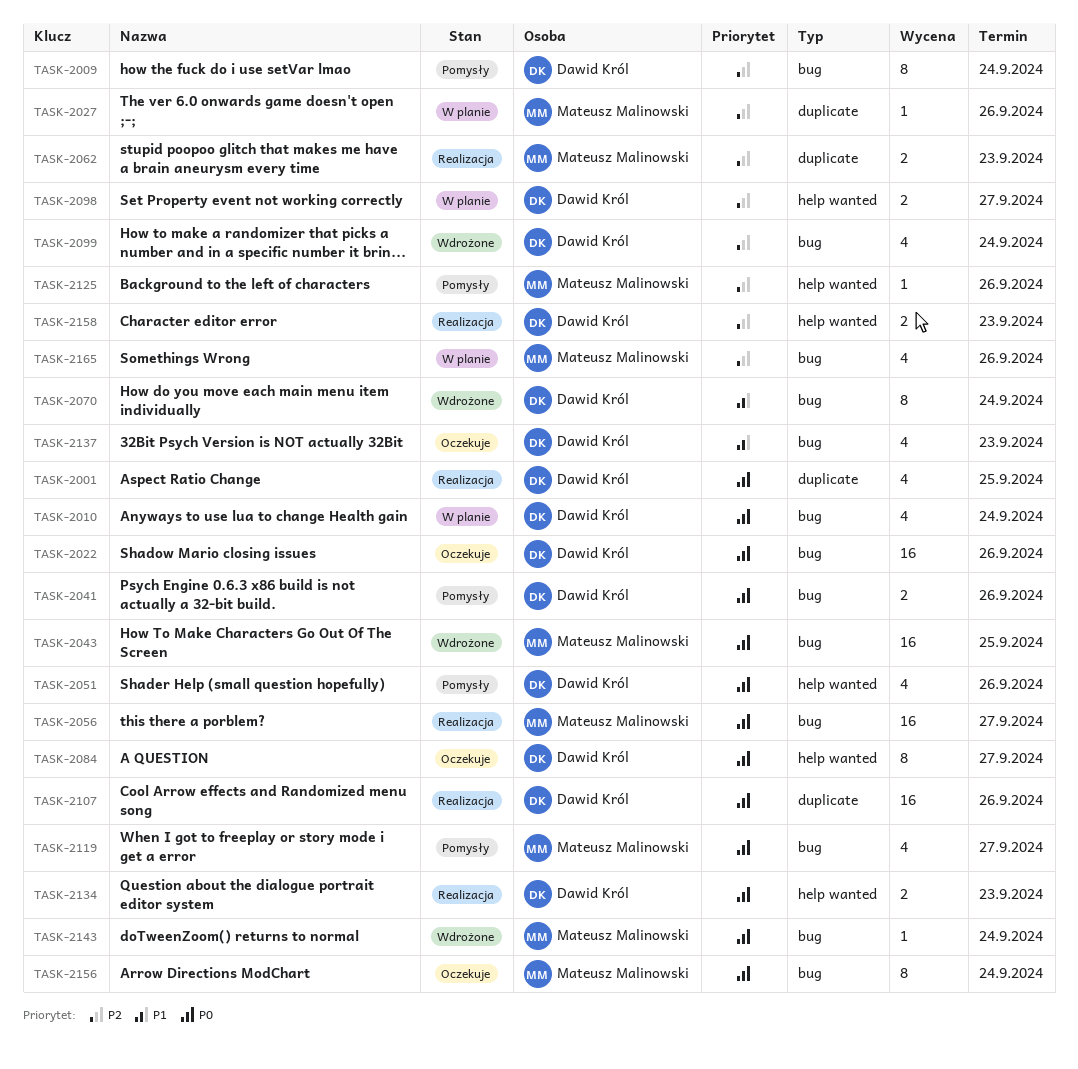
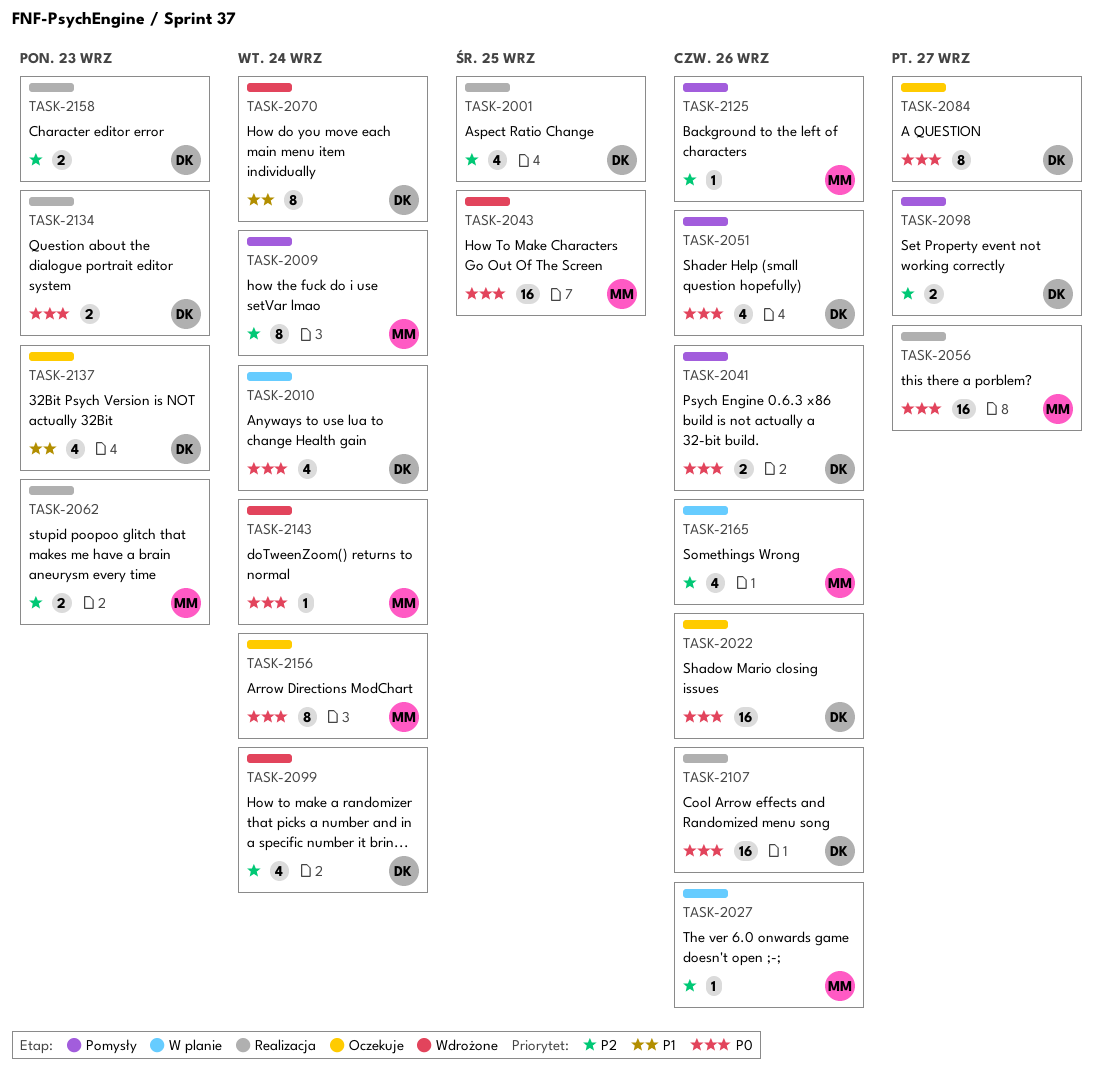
TASK-2001, priority: P0 -> P2
TASK-2009, owner: Dawid Król -> Mateusz Malinowski
TASK-2098, status: W planie -> Pomysły
TASK-2119: present -> none

